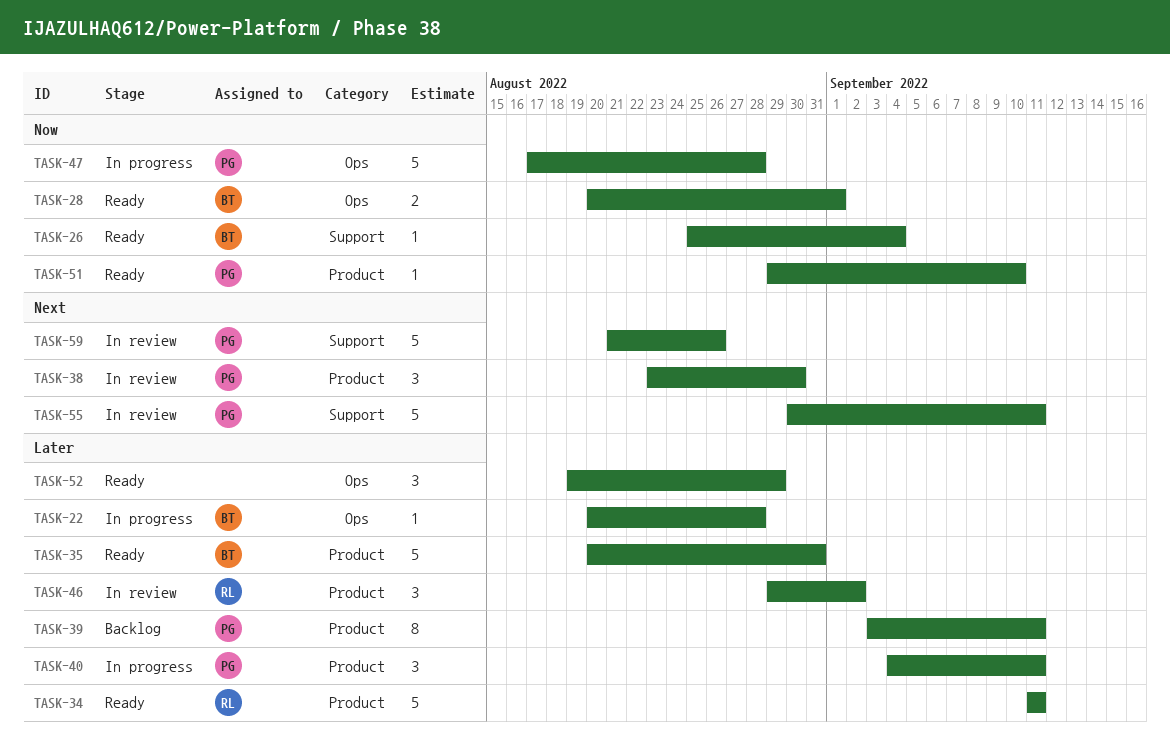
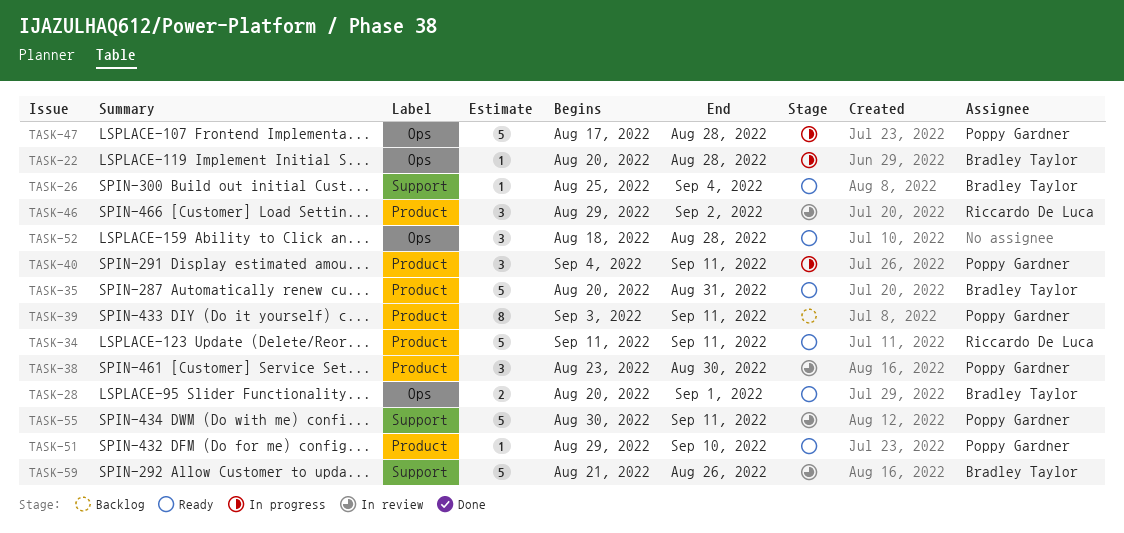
TASK-52, start: Aug 19 -> Aug 18
TASK-52, due: Aug 29 -> Aug 28
TASK-59, owner: Poppy Gardner -> Bradley Taylor

